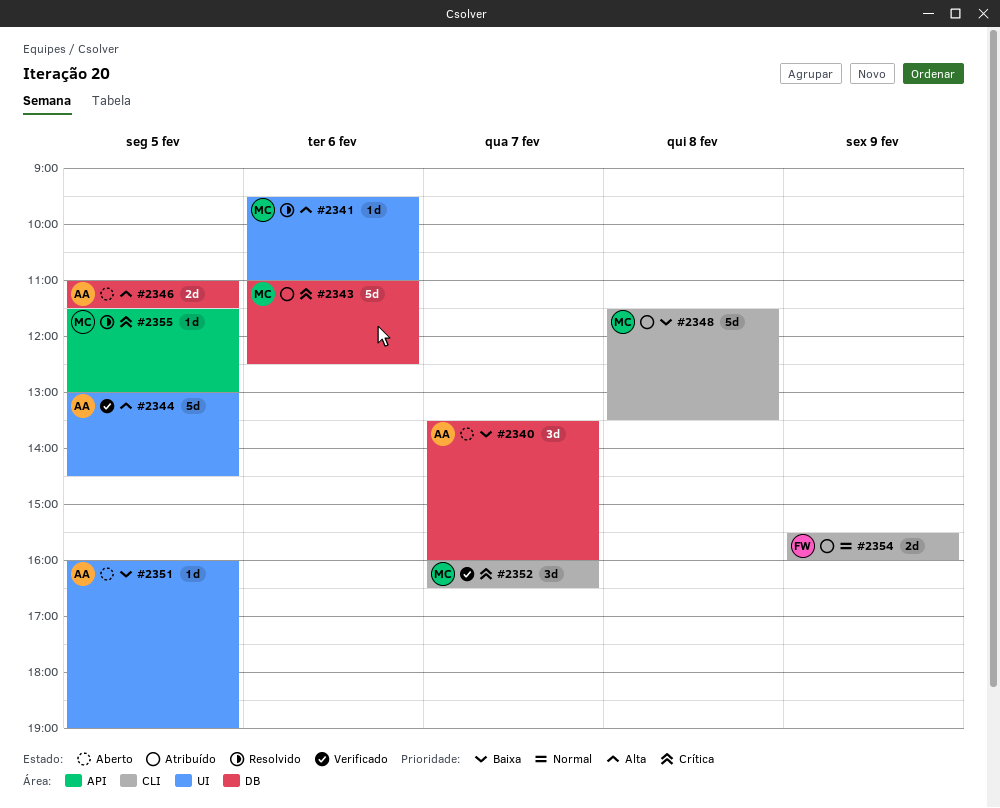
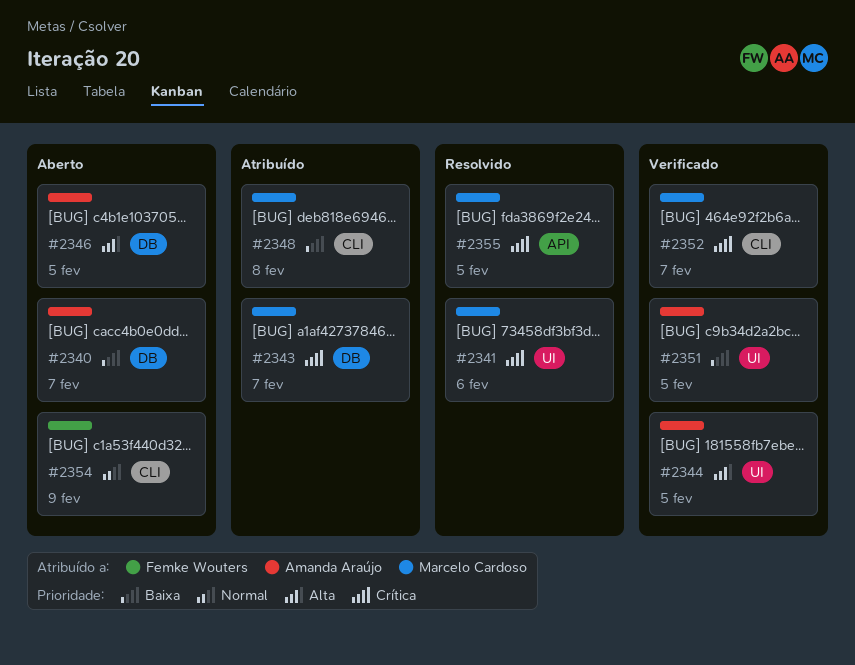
#2341, priority: Alta -> Crítica
#2343, day: Feb 6 -> Feb 7
#2351, status: Aberto -> Verificado
#2354, status: Atribuído -> Aberto

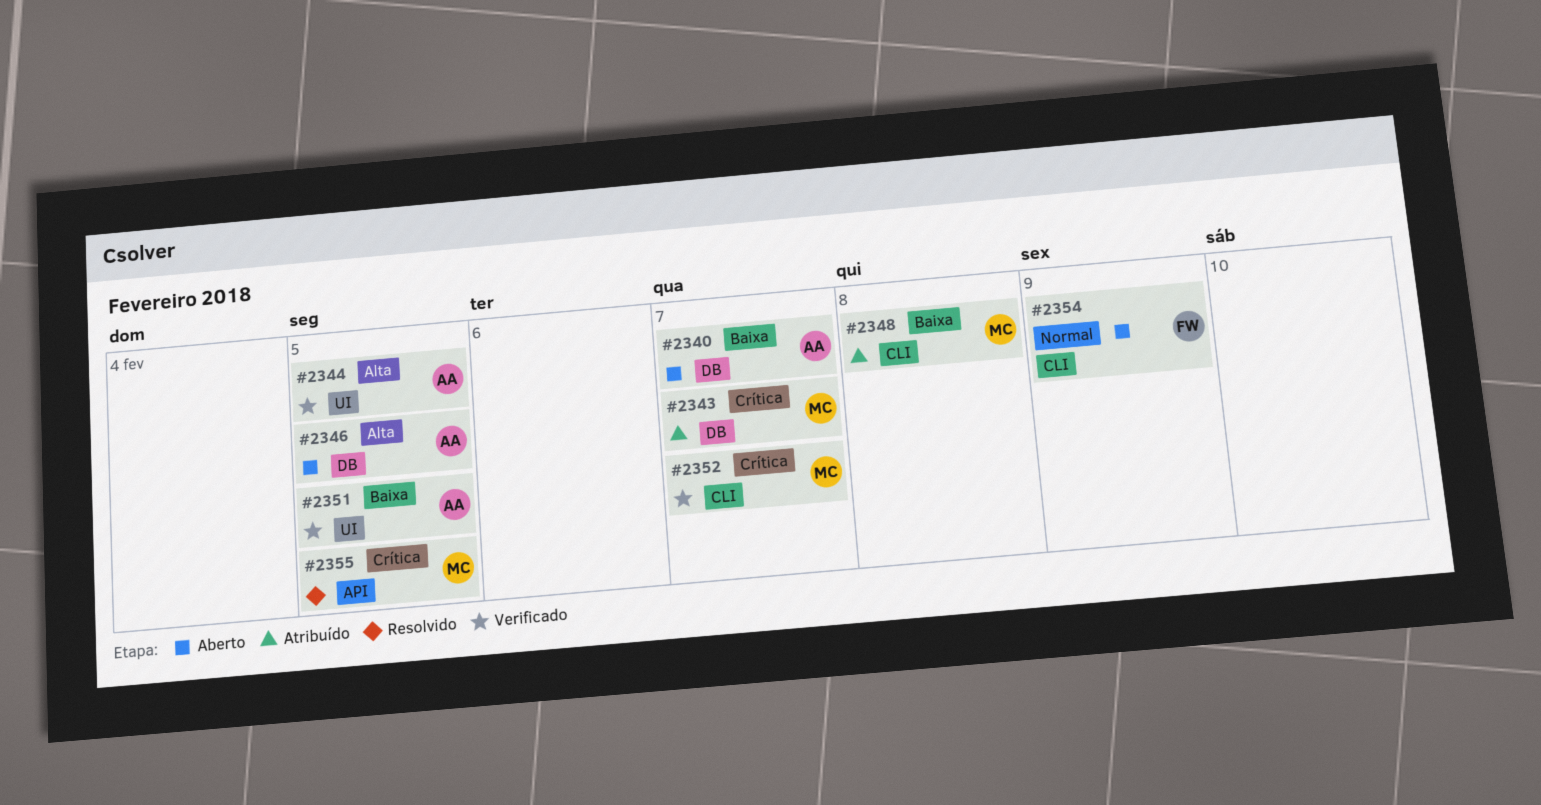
#2341: present -> none

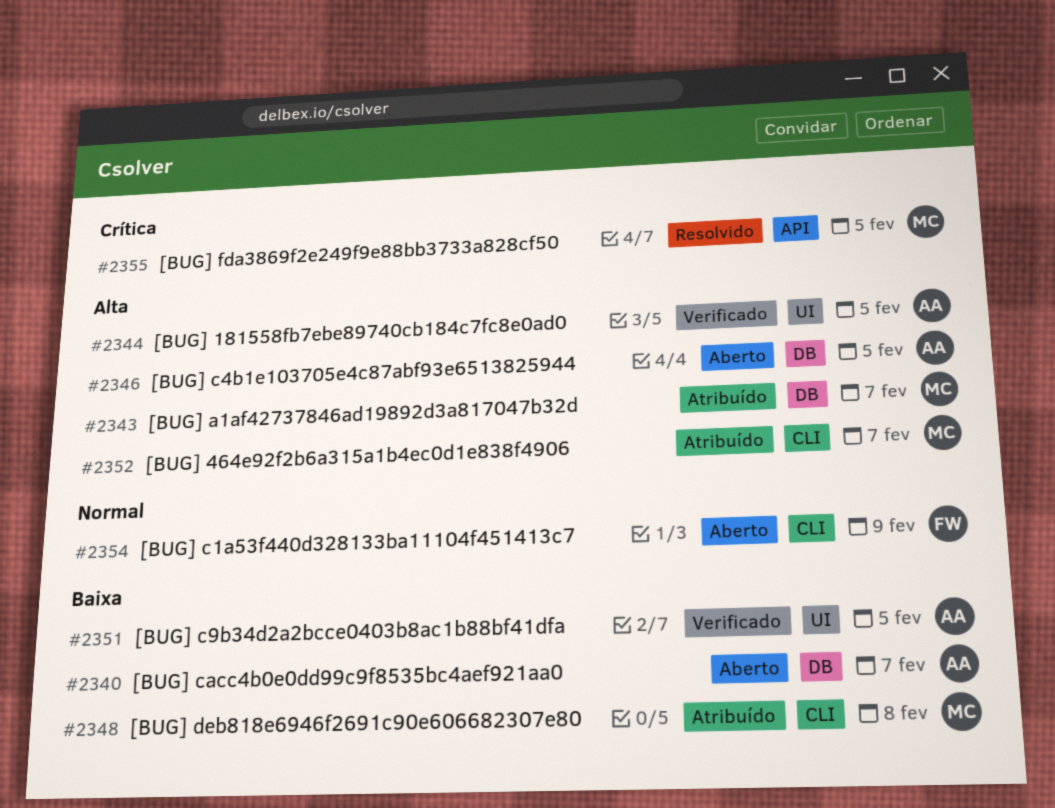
#2343, priority: Crítica -> Alta
#2352, status: Verificado -> Atribuído
#2352, priority: Crítica -> Alta

